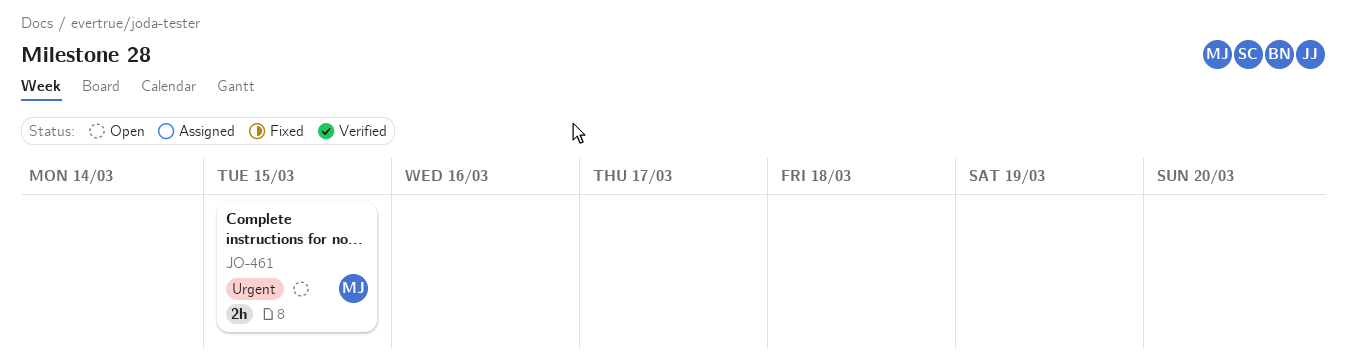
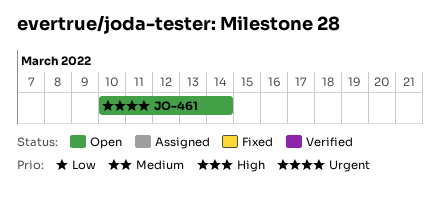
JO-461, due: Mar 15 -> Mar 14

